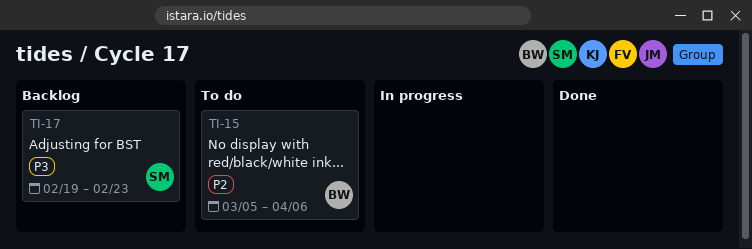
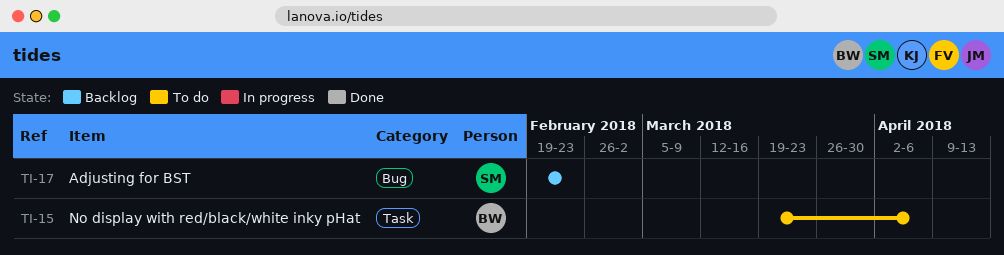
TI-15, start: Mar 5 -> Mar 19

